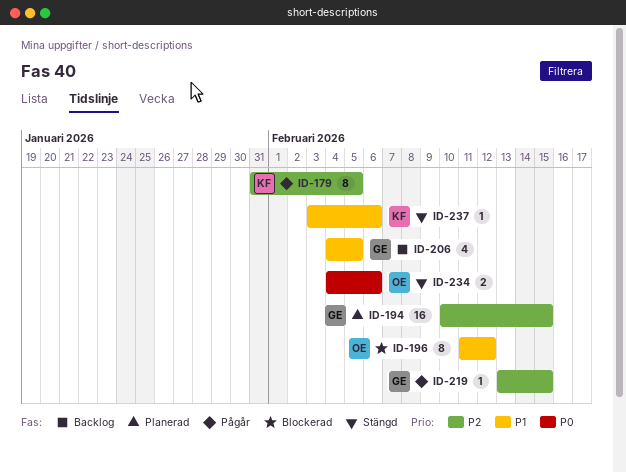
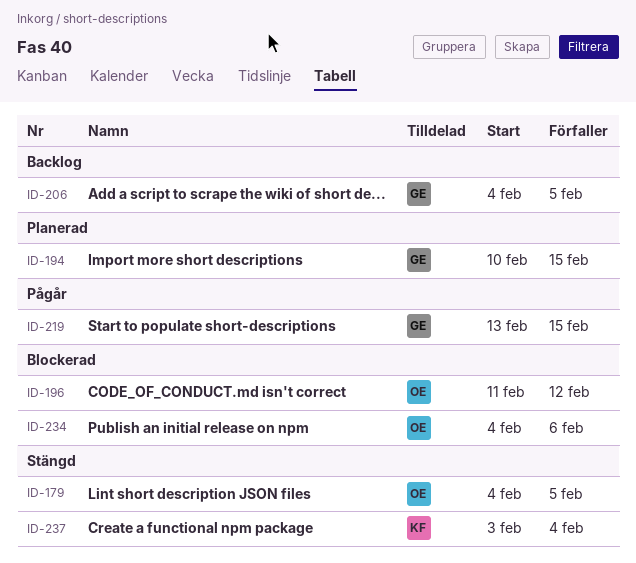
ID-179, status: Pågår -> Stängd
ID-179, owner: KF -> OE
ID-179, start: Jan 31 -> Feb 4
ID-234, status: Stängd -> Blockerad
ID-237, due: Feb 6 -> Feb 4

